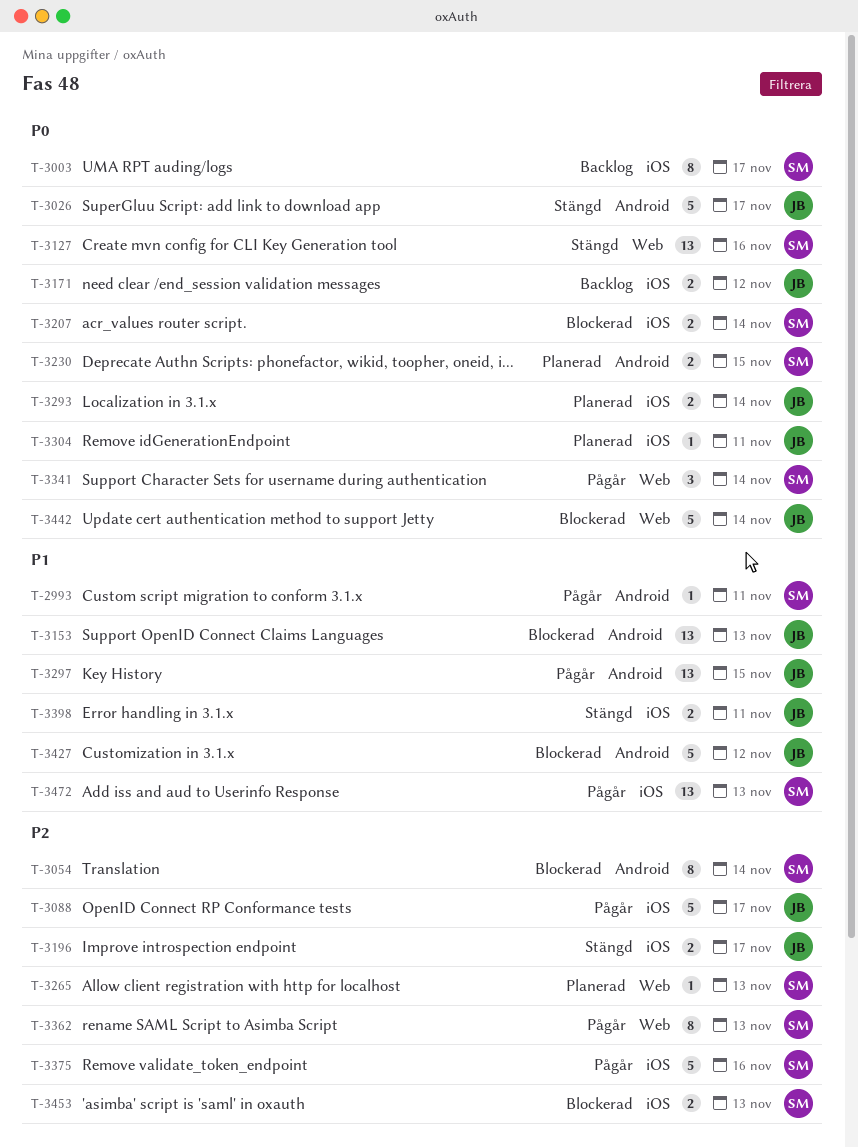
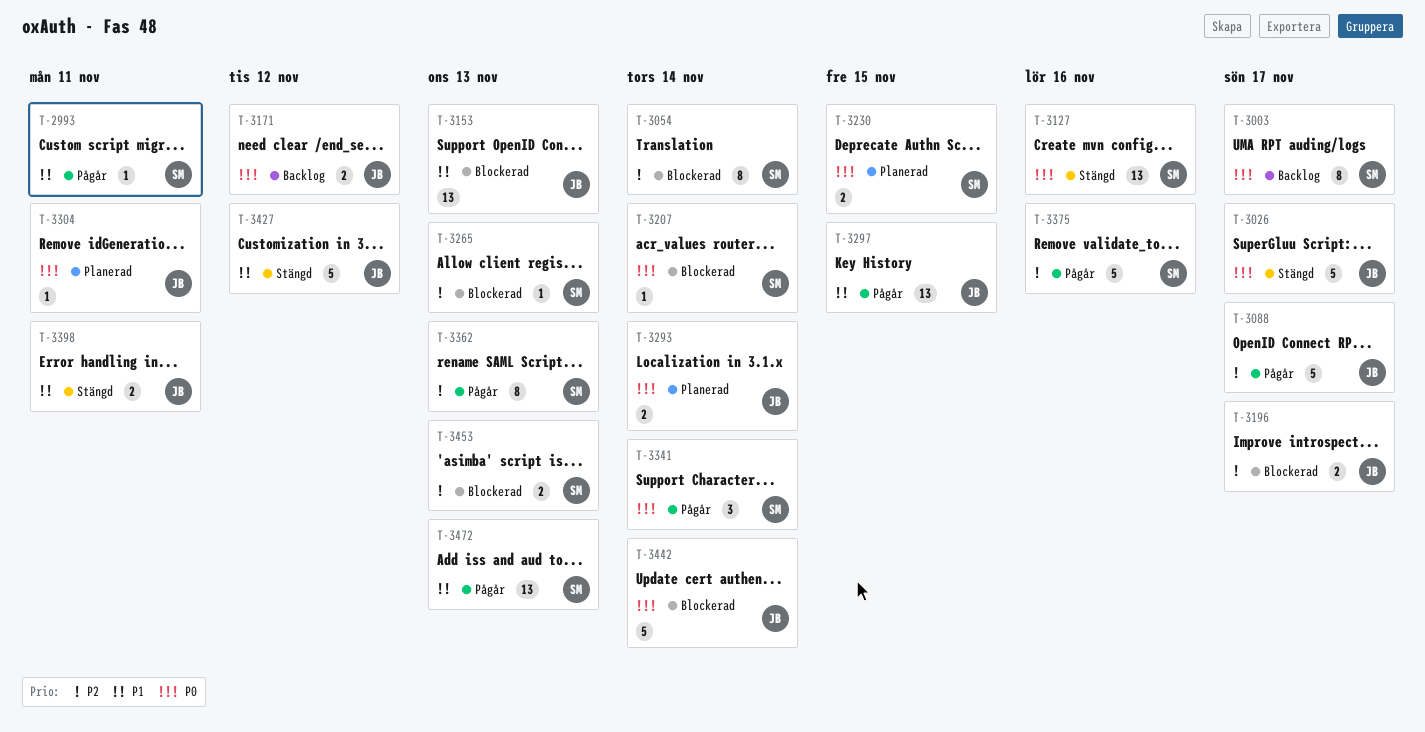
T-3196, status: Stängd -> Blockerad
T-3207, estimate: 2 -> 1
T-3265, status: Planerad -> Blockerad
T-3427, status: Blockerad -> Stängd

